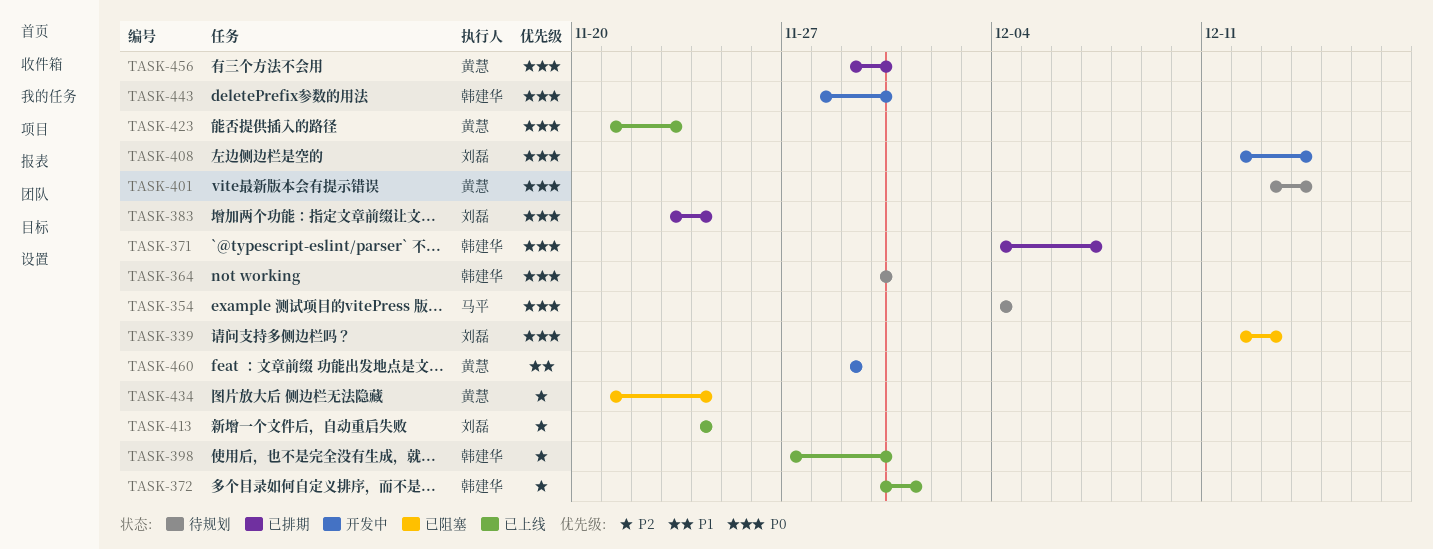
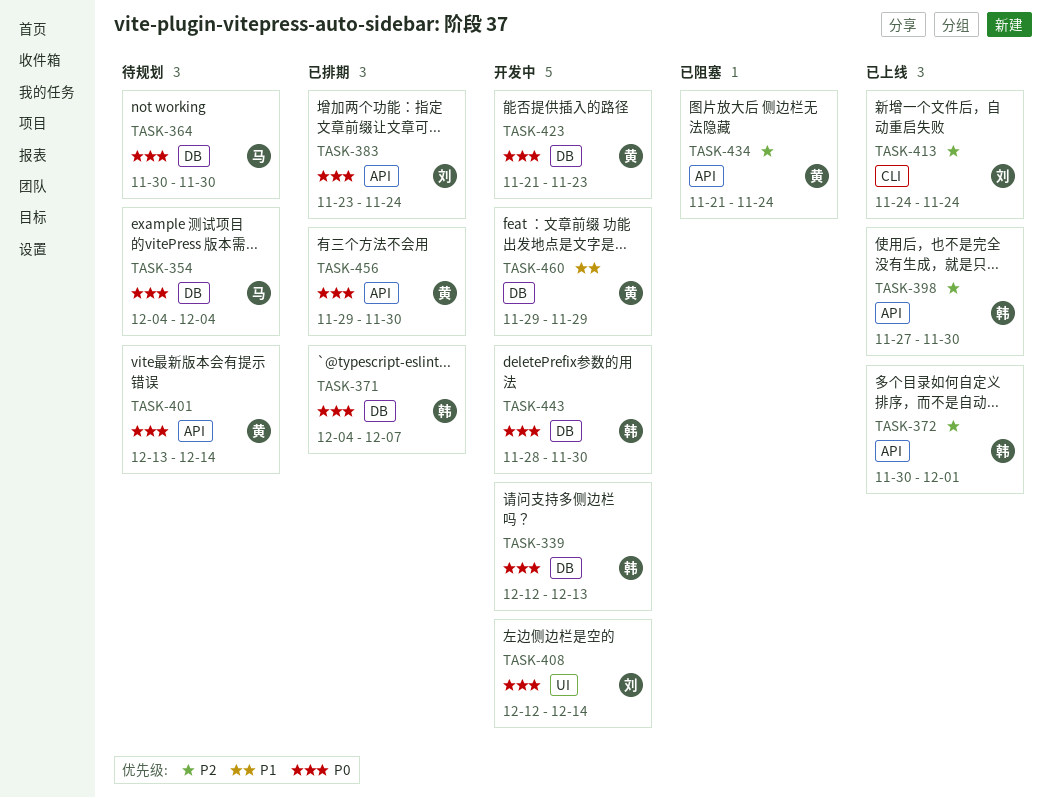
TASK-339, status: 已阻塞 -> 开发中
TASK-339, owner: 刘磊 -> 韩建华
TASK-364, owner: 韩建华 -> 马平
TASK-423, status: 已上线 -> 开发中

